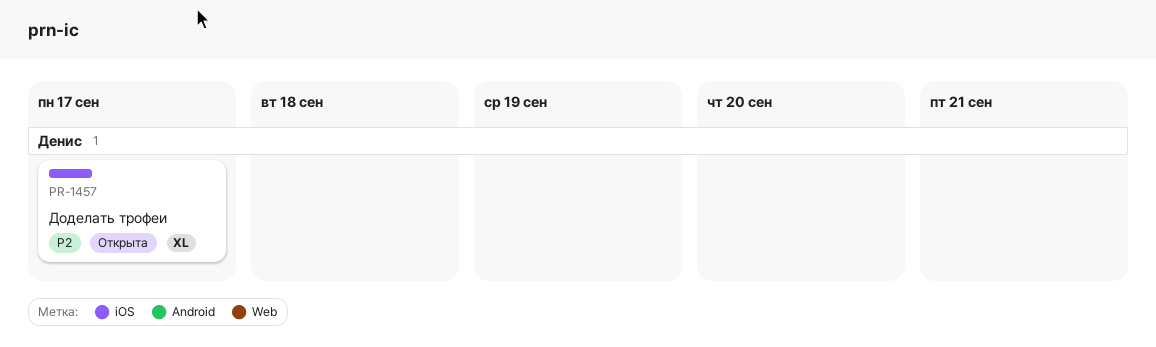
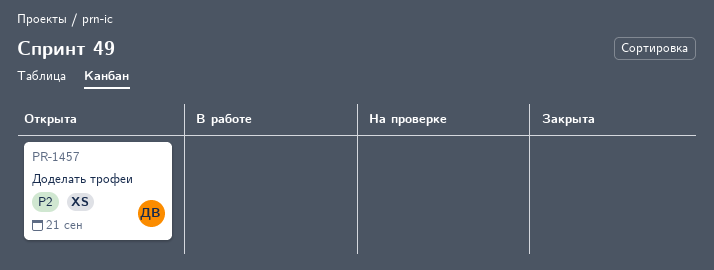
PR-1457, estimate: XL -> XS
PR-1457, due: Sep 17 -> Sep 21

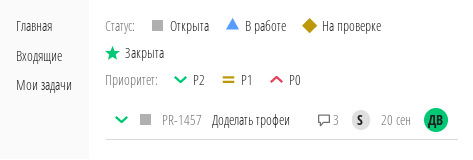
PR-1457, estimate: XS -> S
PR-1457, due: Sep 21 -> Sep 20

